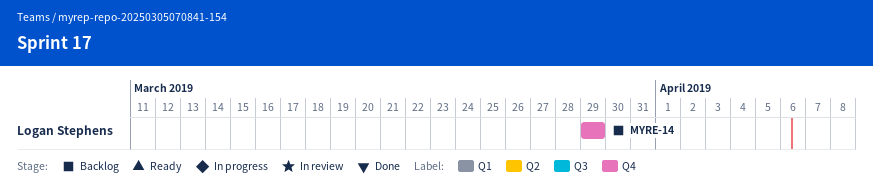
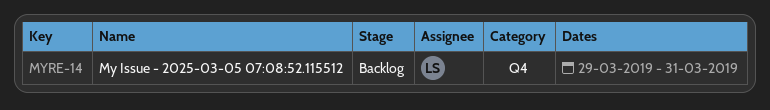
MYRE-14, due: Mar 29 -> Mar 31

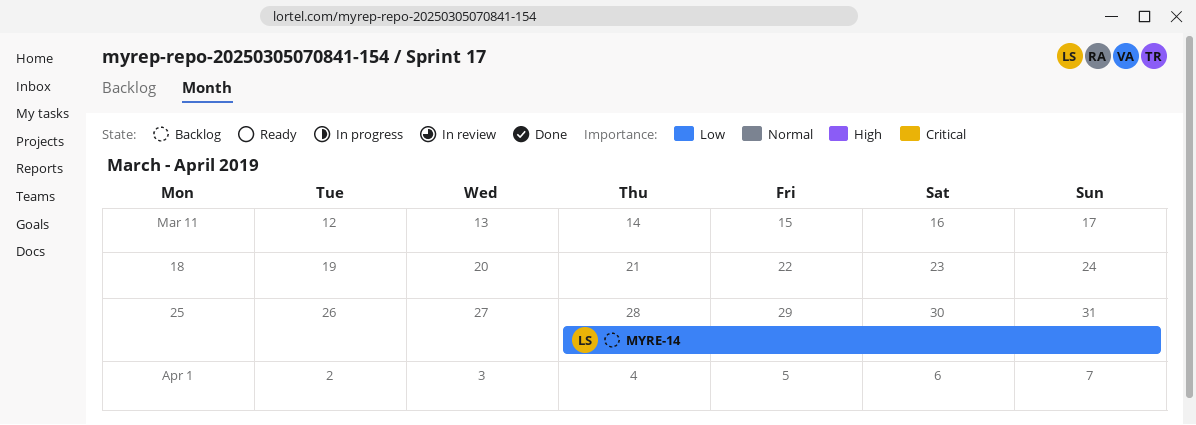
MYRE-14, start: Mar 29 -> Mar 28

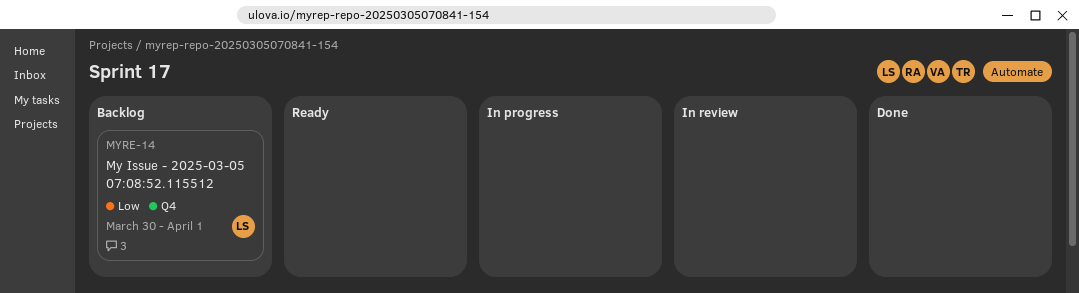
MYRE-14, start: Mar 28 -> Mar 30
MYRE-14, due: Mar 31 -> Apr 1

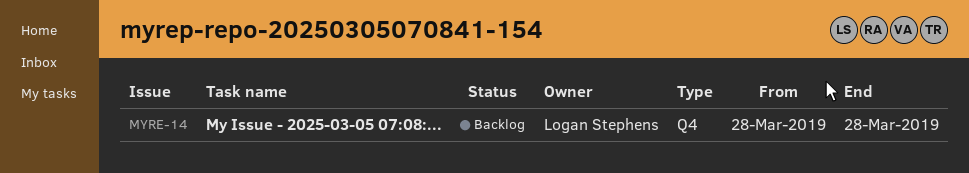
MYRE-14, start: Mar 30 -> Mar 28
MYRE-14, due: Apr 1 -> Mar 28

